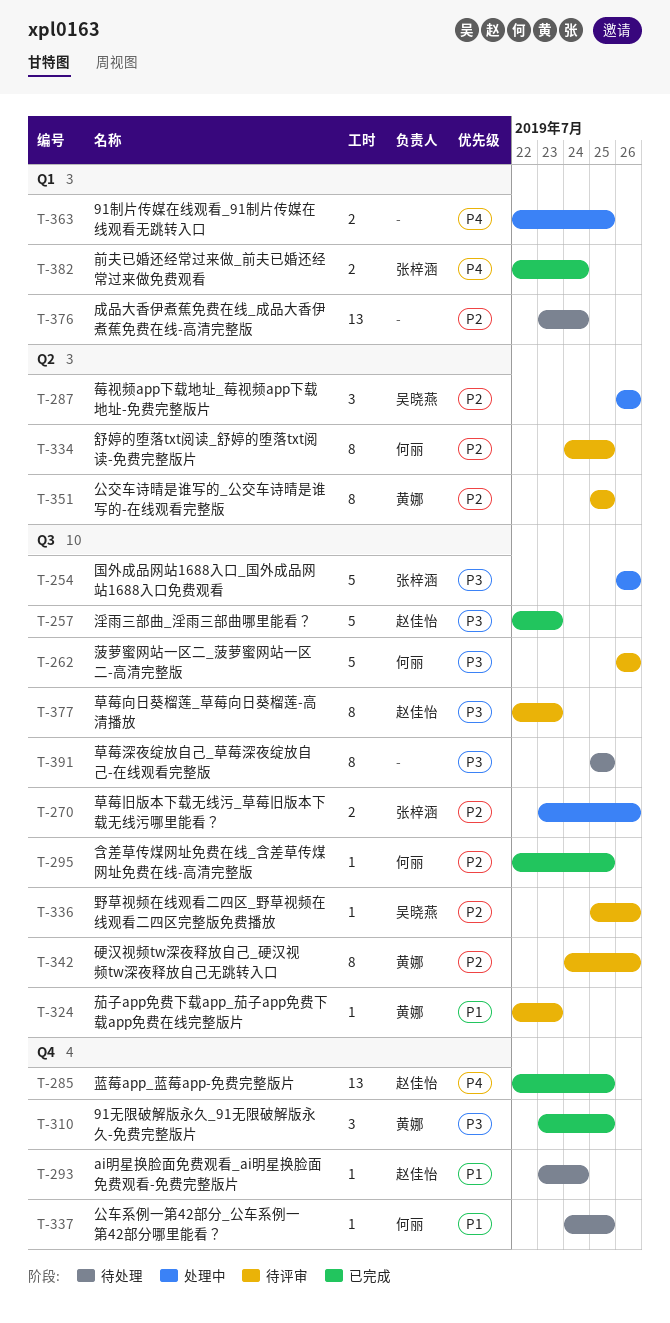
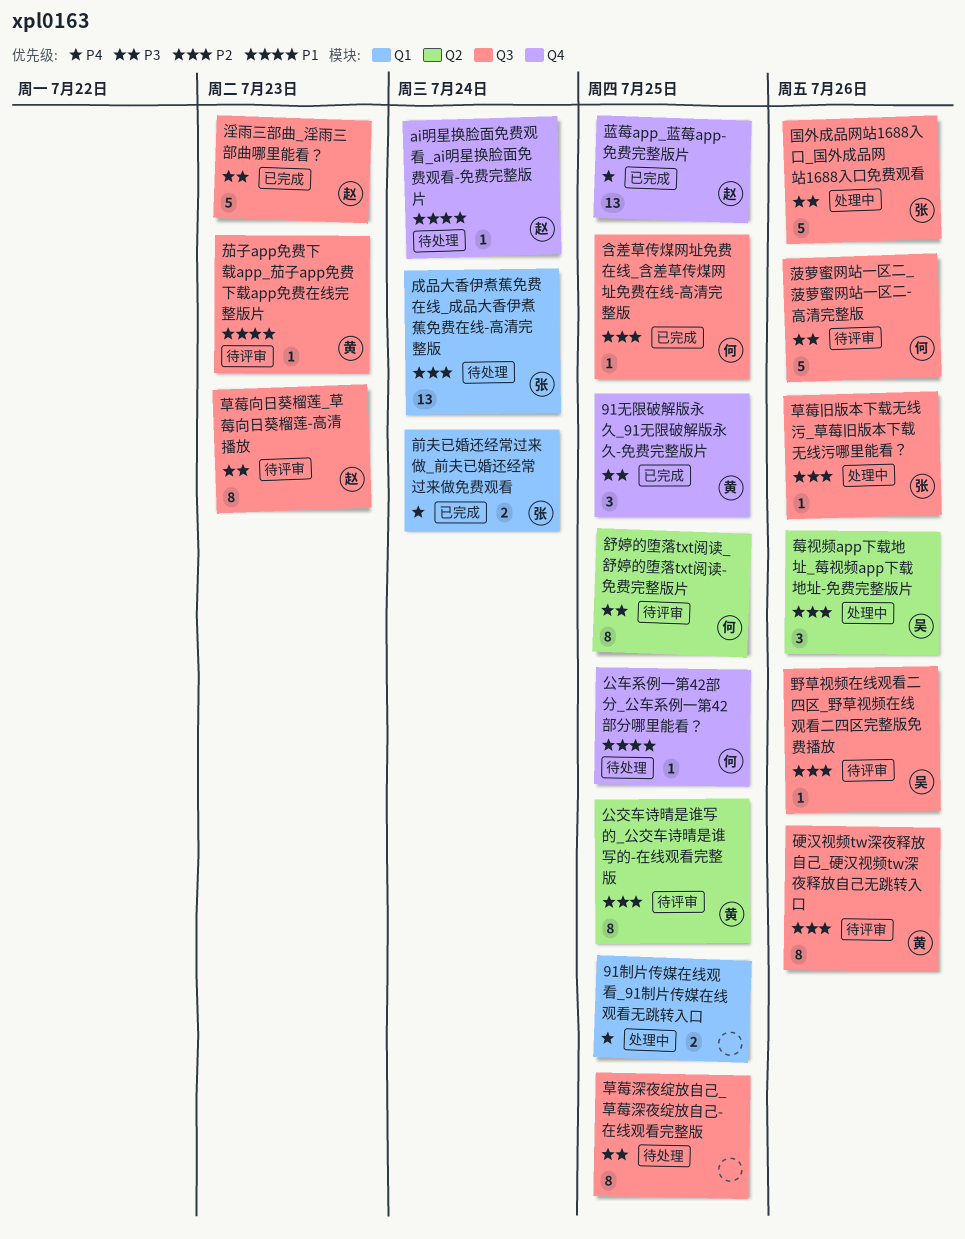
成品大香伊煮蕉免费在线_成品大香伊煮蕉免费在线-高清完整版, owner: none -> 张梓涵
舒婷的堕落txt阅读_舒婷的堕落txt阅读-免费完整版片, priority: P2 -> P3
草莓旧版本下载无线污_草莓旧版本下载无线污哪里能看？, estimate: 2 -> 1

